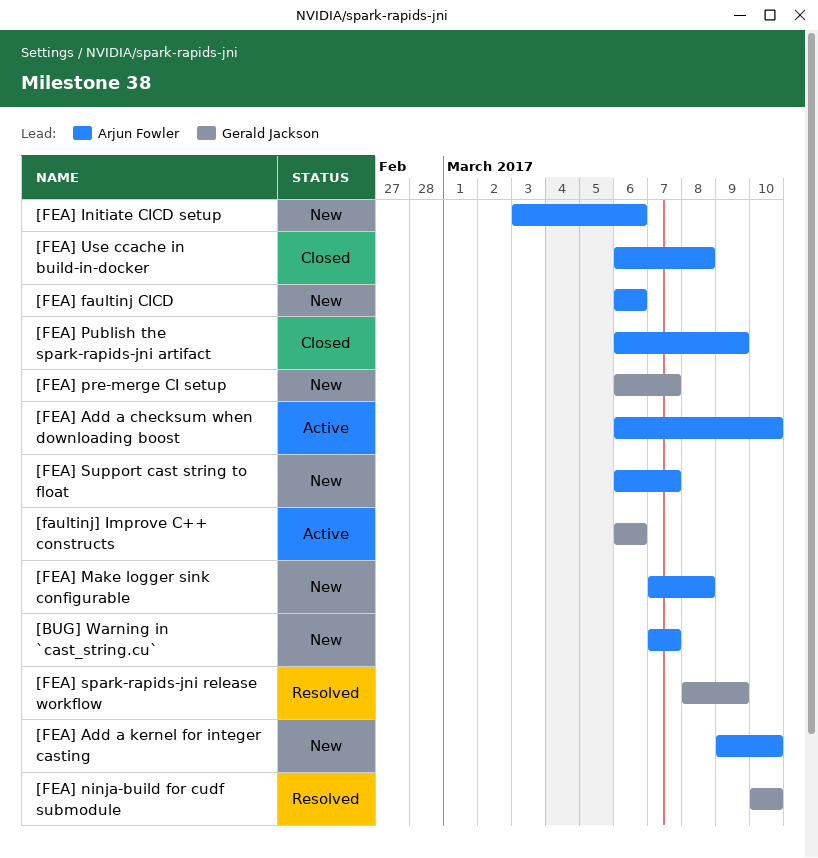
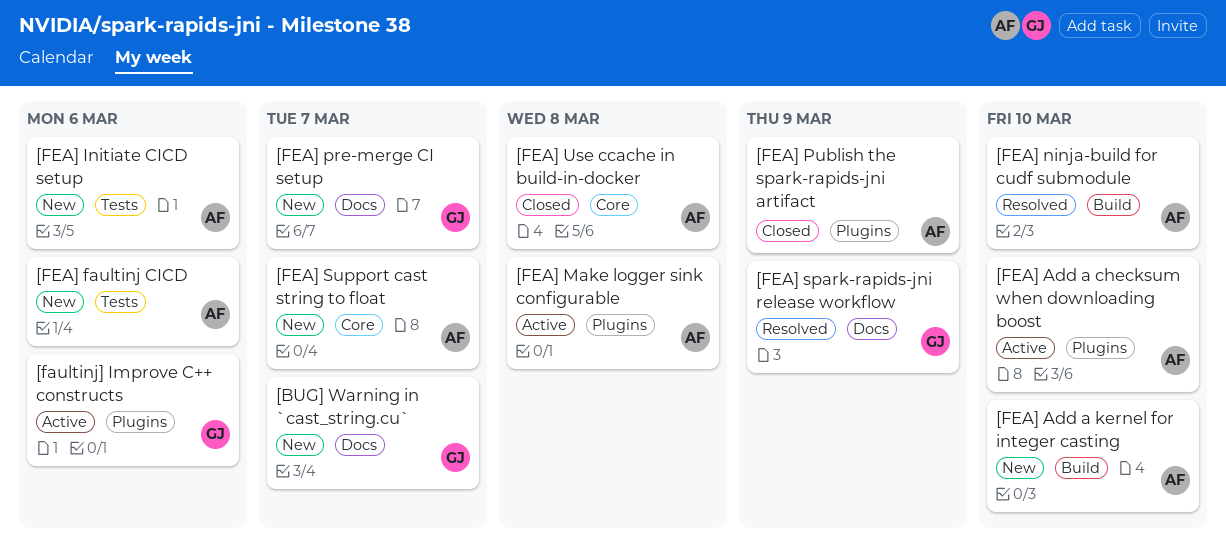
[BUG] Warning in `cast_string.cu`, owner: Arjun Fowler -> Gerald Jackson
[FEA] Make logger sink configurable, status: New -> Active
[FEA] ninja-build for cudf submodule, owner: Gerald Jackson -> Arjun Fowler

